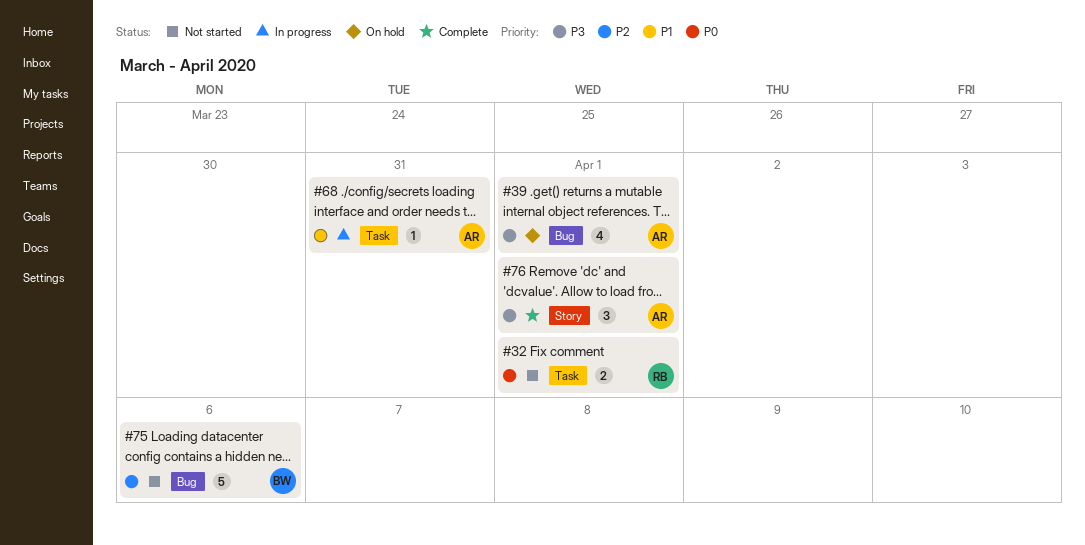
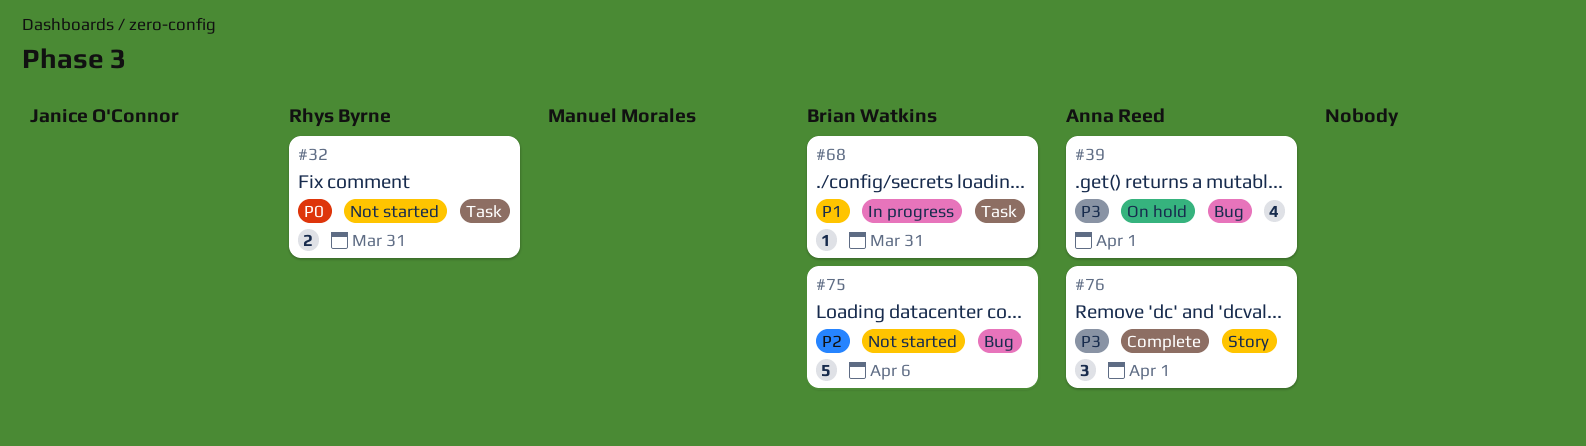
#32, due: Apr 1 -> Mar 31
#68, owner: Anna Reed -> Brian Watkins

